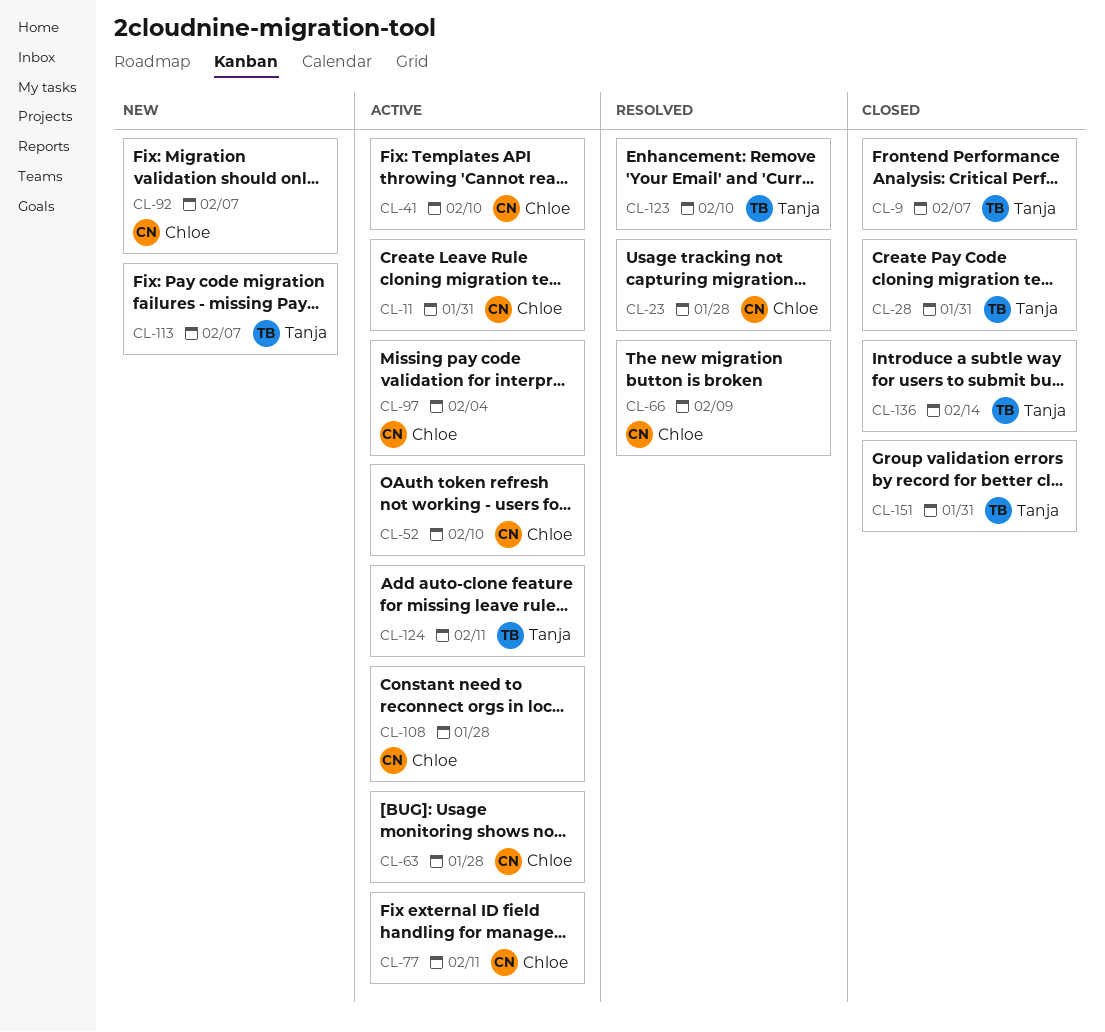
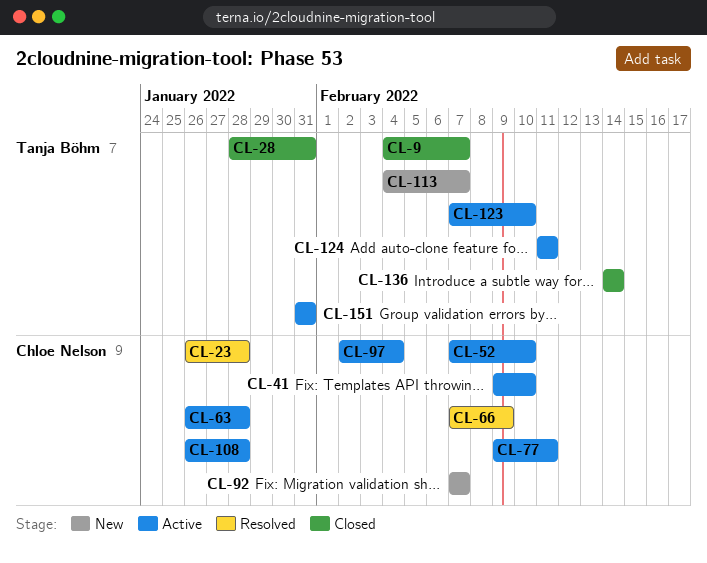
CL-11: present -> none
CL-123, status: Resolved -> Active
CL-151, status: Closed -> Active

